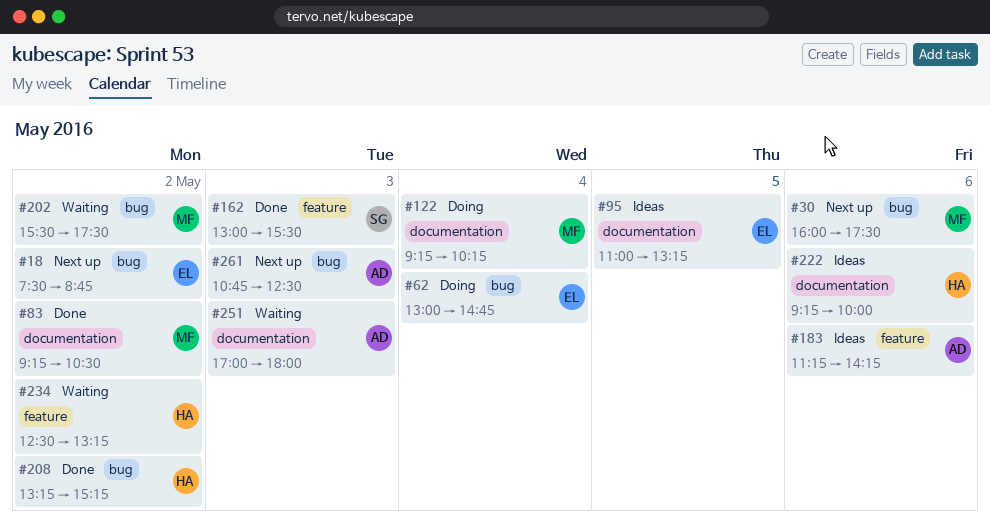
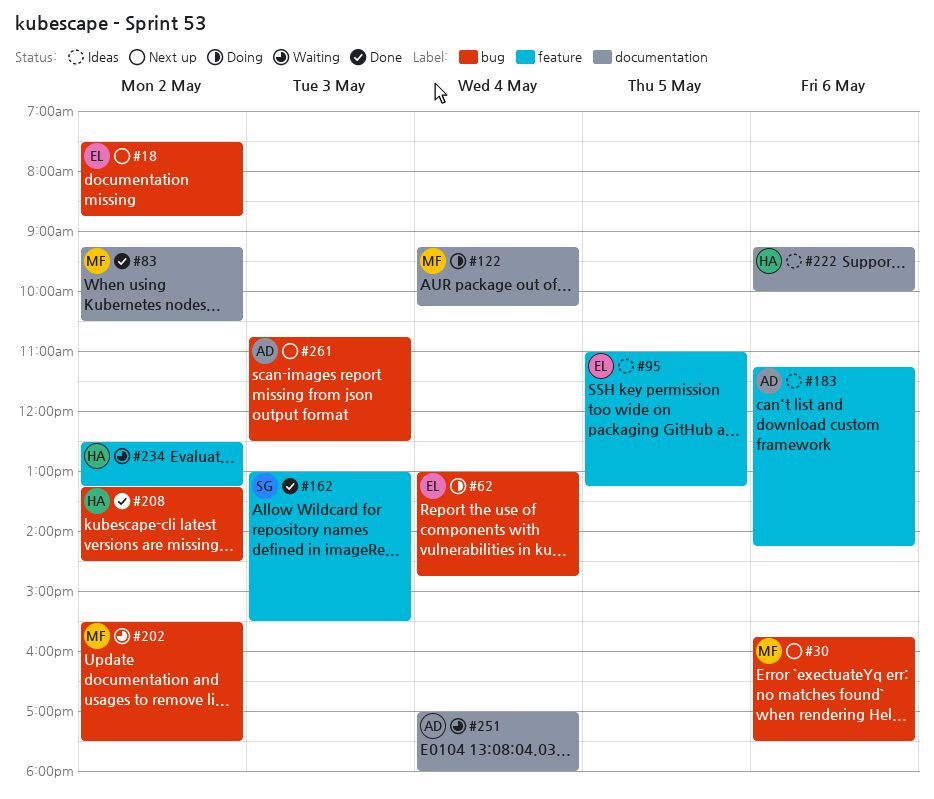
#30, begins: 16:00 -> 15:45
#95, label: documentation -> feature
#208, ends: 15:15 -> 14:30
#251, day: May 3 -> May 4

